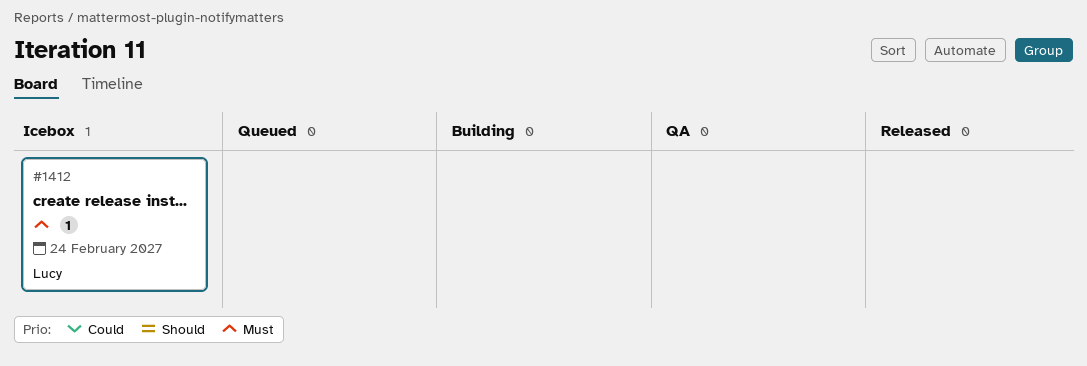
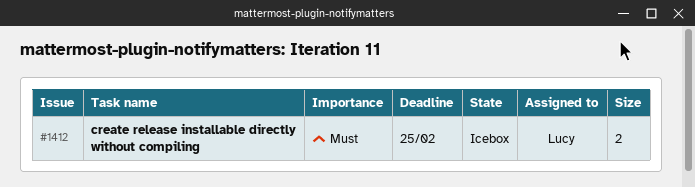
#1412, estimate: 1 -> 2
#1412, due: Feb 24 -> Feb 25

